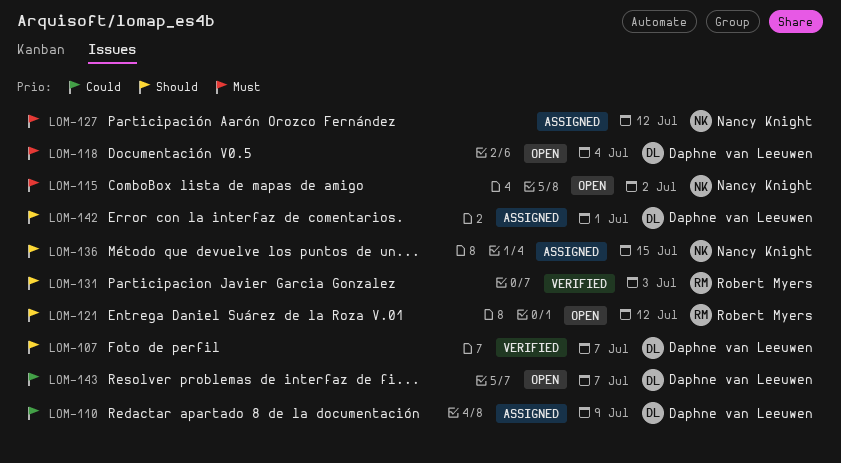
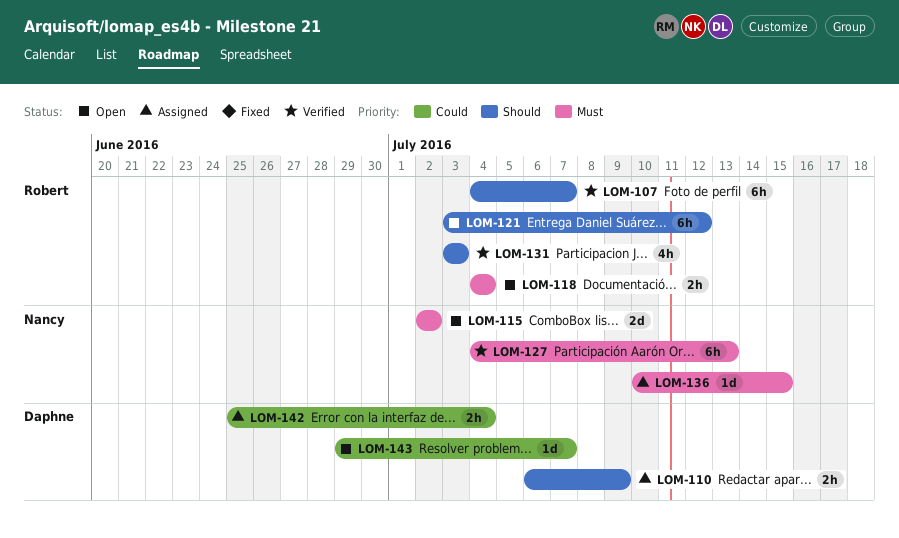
LOM-107, owner: Daphne van Leeuwen -> Robert Myers
LOM-110, priority: Could -> Should
LOM-118, owner: Daphne van Leeuwen -> Robert Myers
LOM-127, status: Assigned -> Verified
LOM-127, due: Jul 12 -> Jul 13
LOM-136, priority: Should -> Must
LOM-142, priority: Should -> Could
LOM-142, due: Jul 1 -> Jul 4

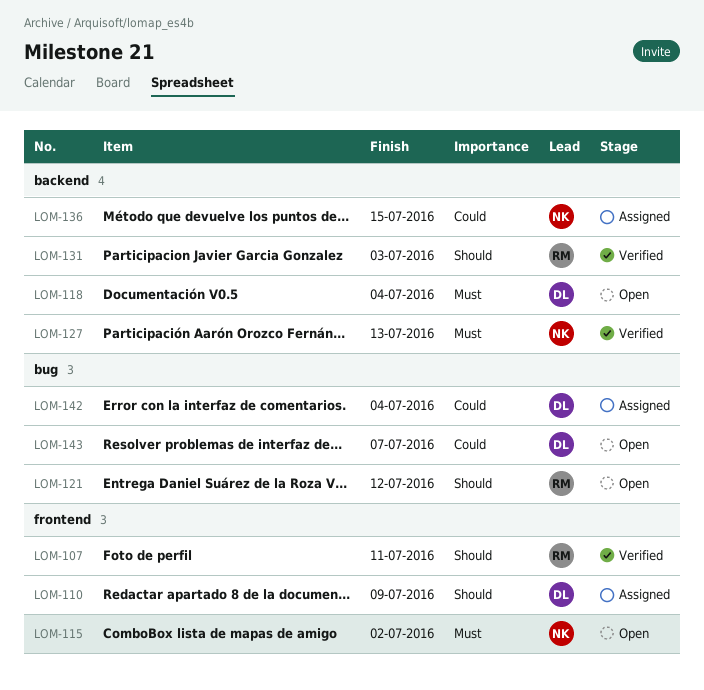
LOM-107, due: Jul 7 -> Jul 11
LOM-118, owner: Robert -> Daphne
LOM-136, priority: Must -> Could

